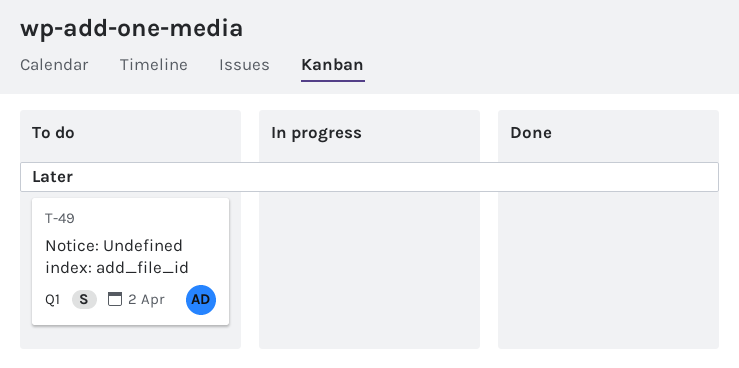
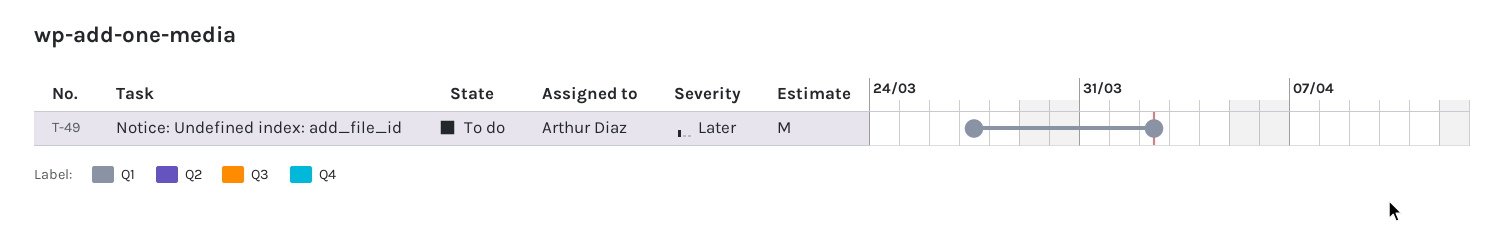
T-49, estimate: S -> M

